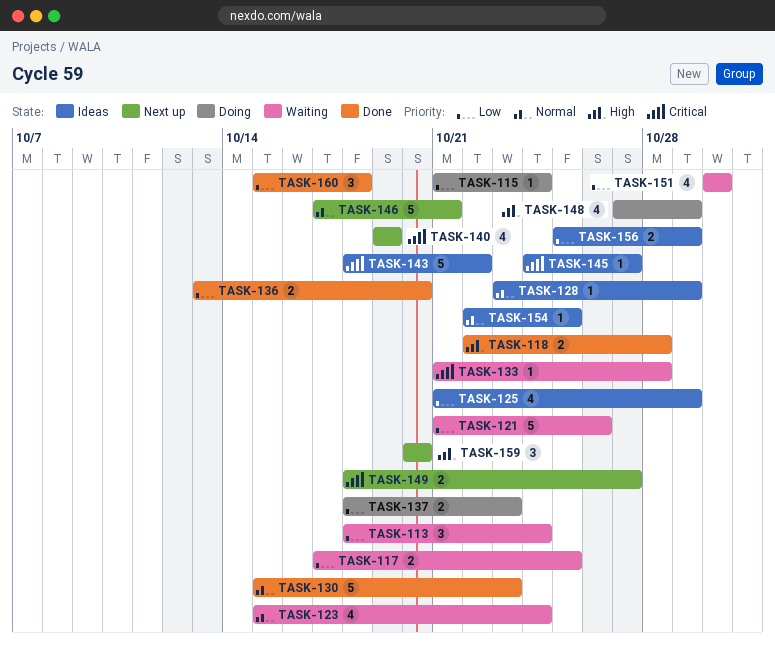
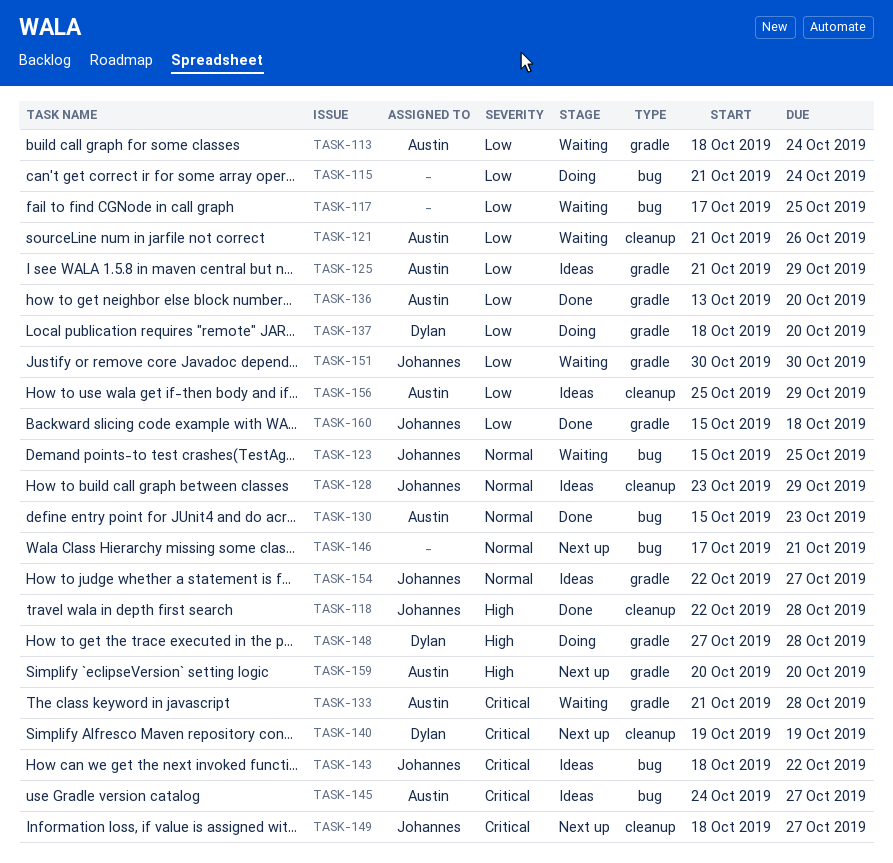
TASK-123, due: Oct 24 -> Oct 25
TASK-137, due: Oct 23 -> Oct 20
TASK-148, due: Oct 29 -> Oct 28
TASK-154, due: Oct 25 -> Oct 27

